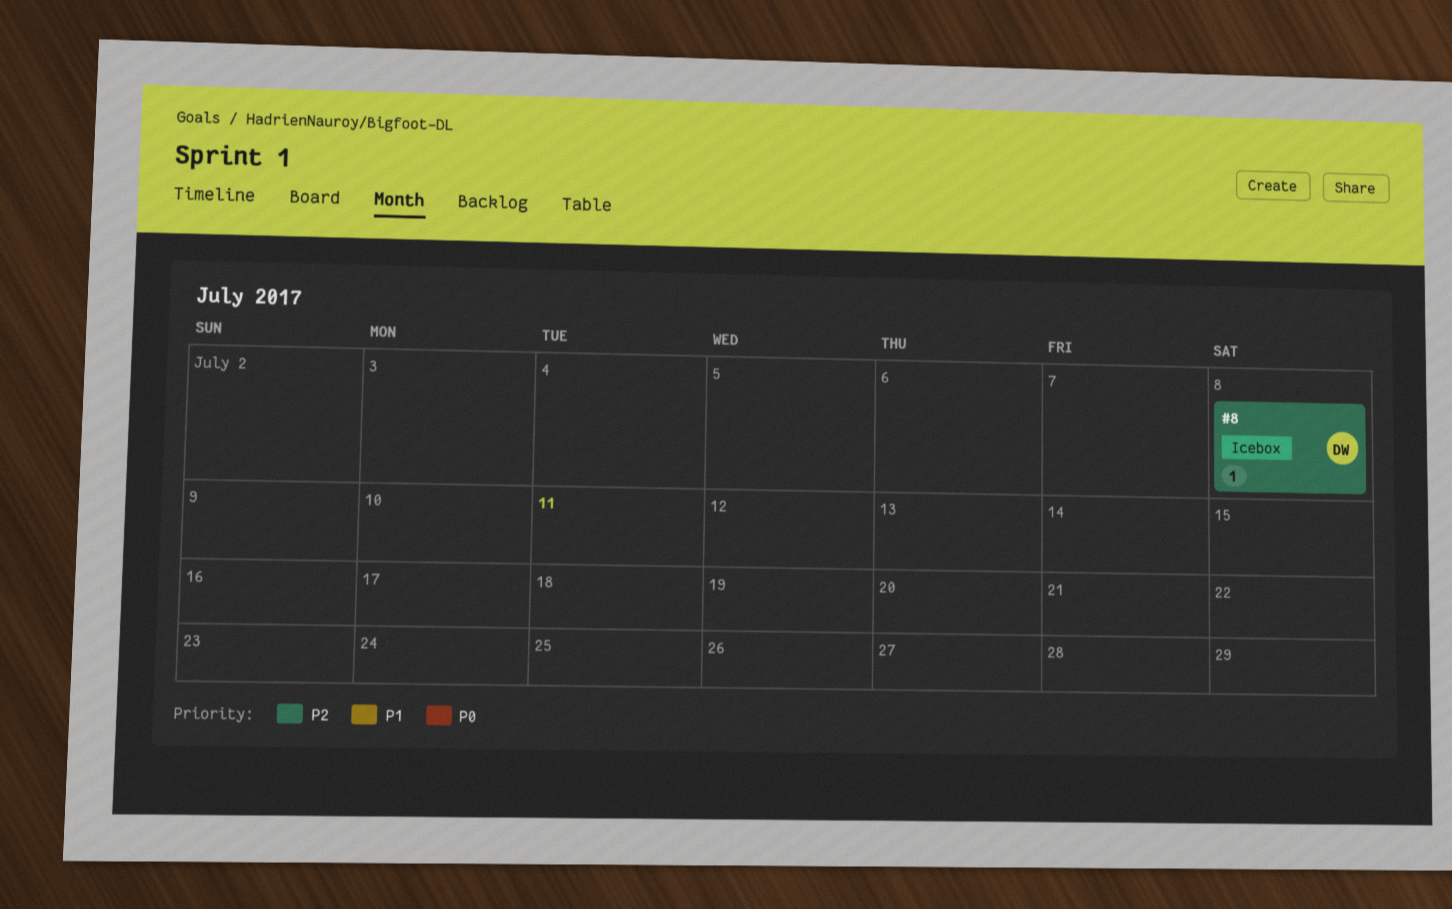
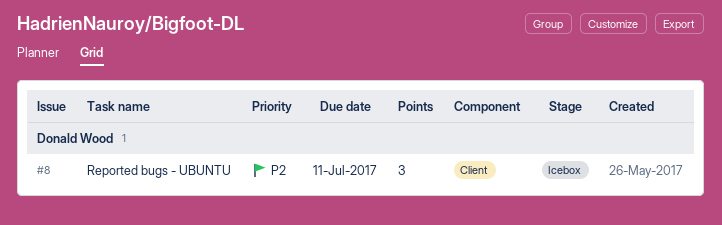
#8, estimate: 1 -> 3
#8, due: Jul 8 -> Jul 11

